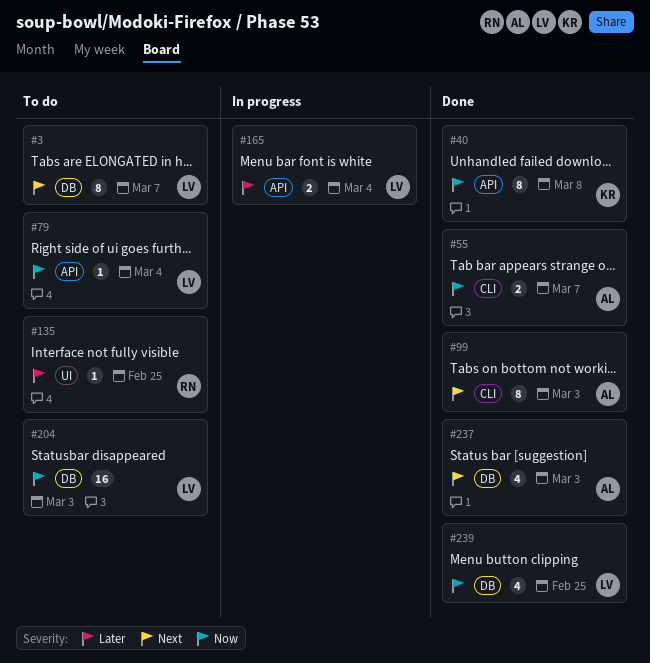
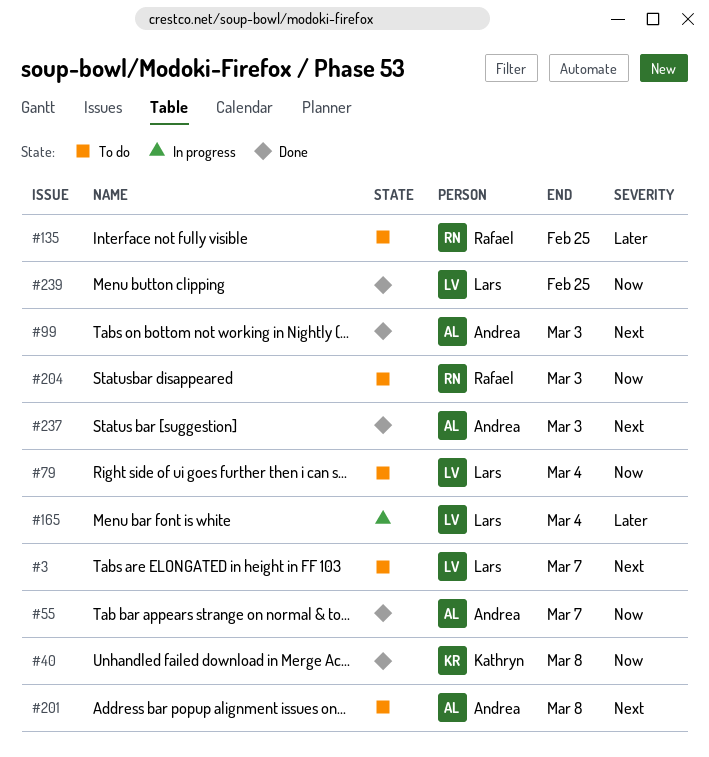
#201: none -> present
#204, owner: Lars -> Rafael

